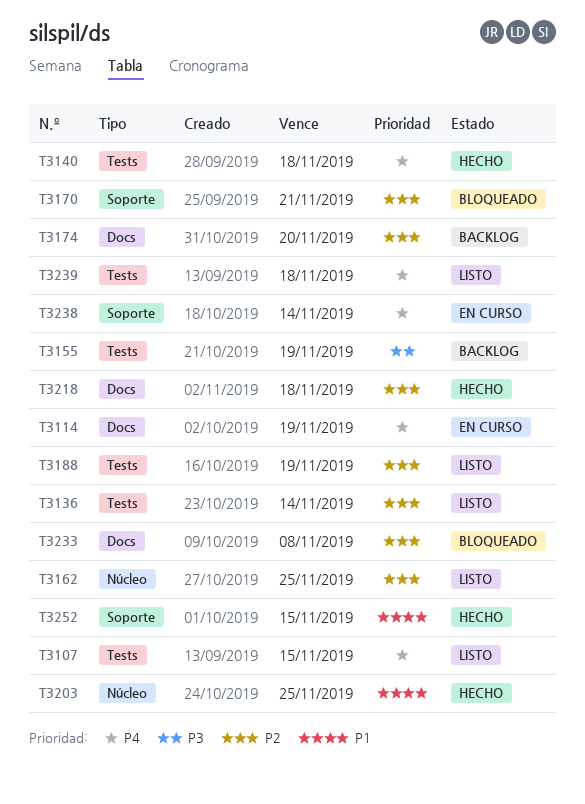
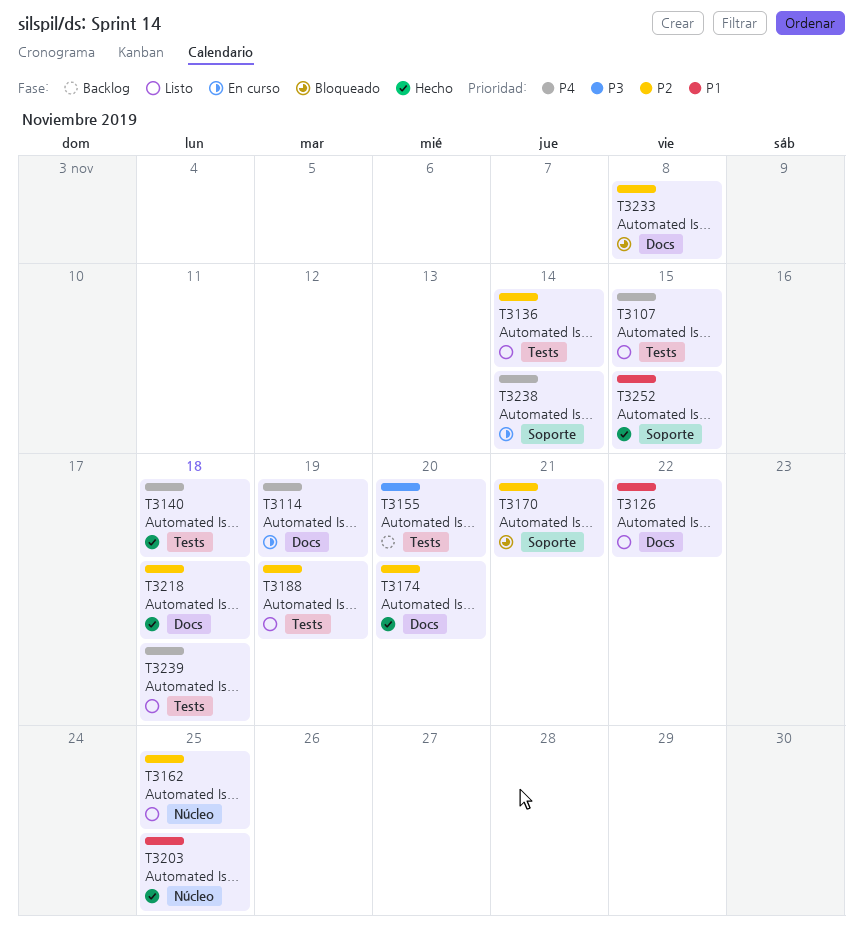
T3126: none -> present
T3155, due: Nov 19 -> Nov 20
T3174, status: Backlog -> Hecho

